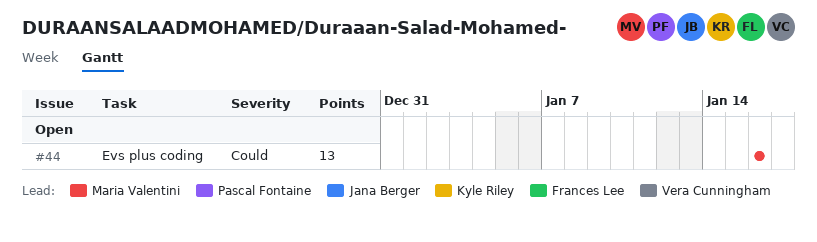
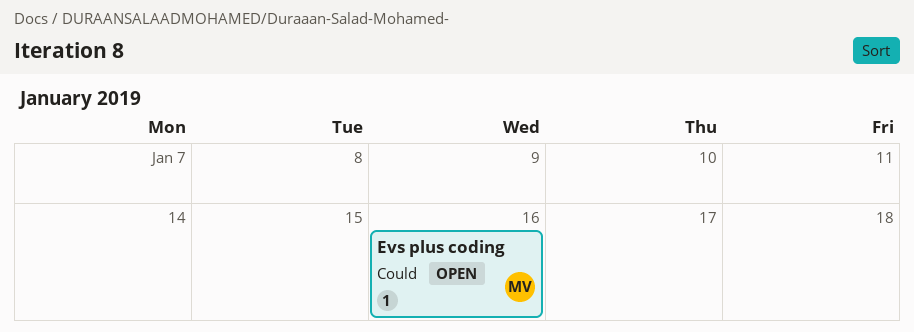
Evs plus coding, estimate: 13 -> 1

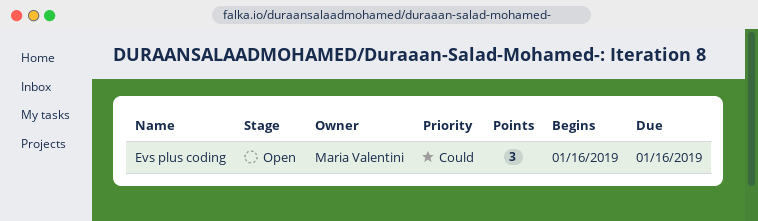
Evs plus coding, estimate: 1 -> 3

